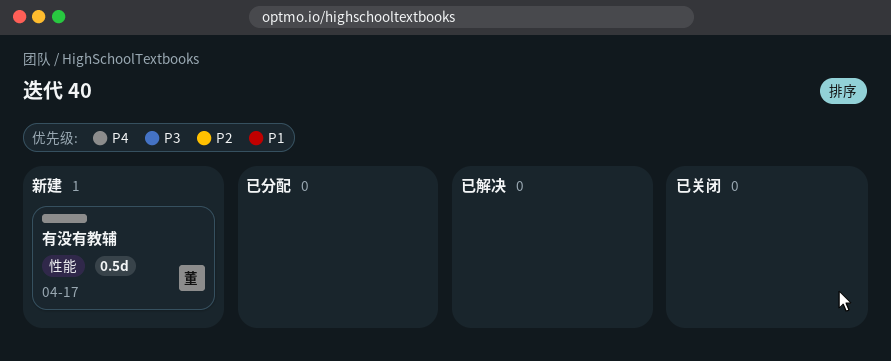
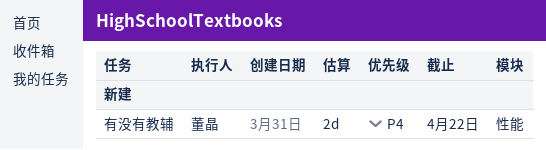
有没有教辅, estimate: 0.5d -> 2d
有没有教辅, due: Apr 17 -> Apr 22

